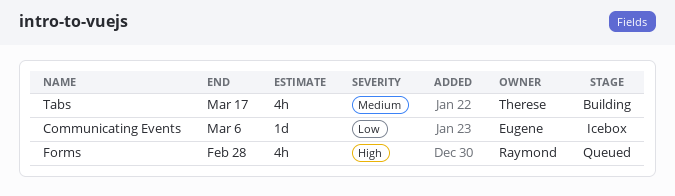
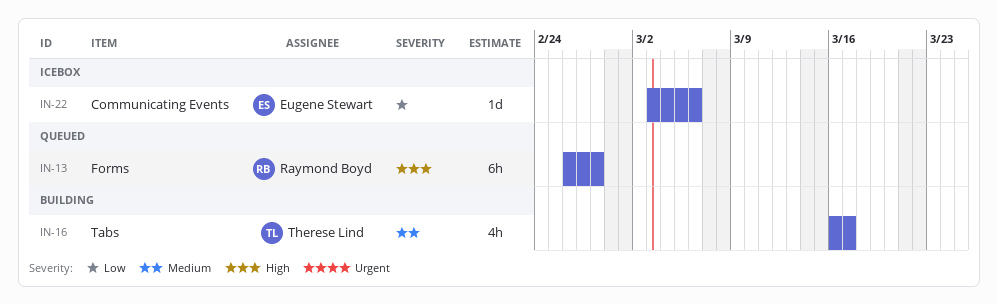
Forms, estimate: 4h -> 6h

